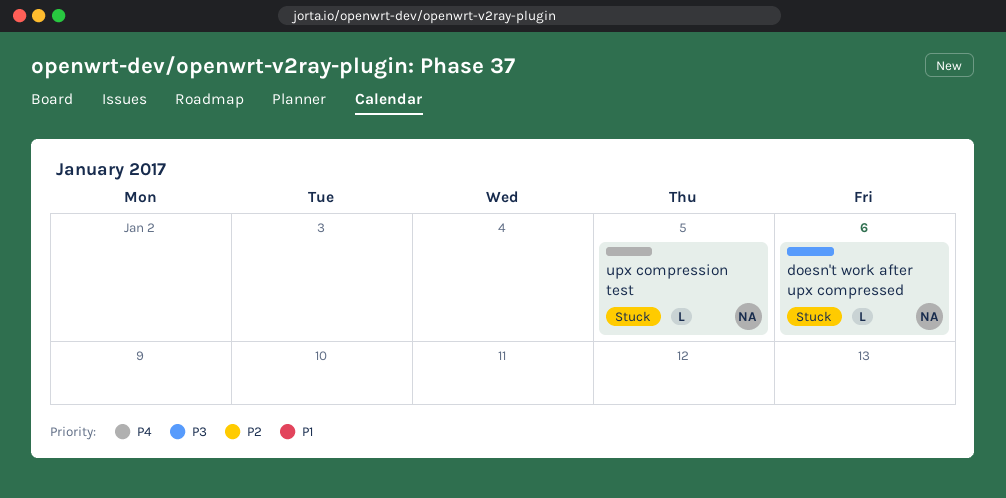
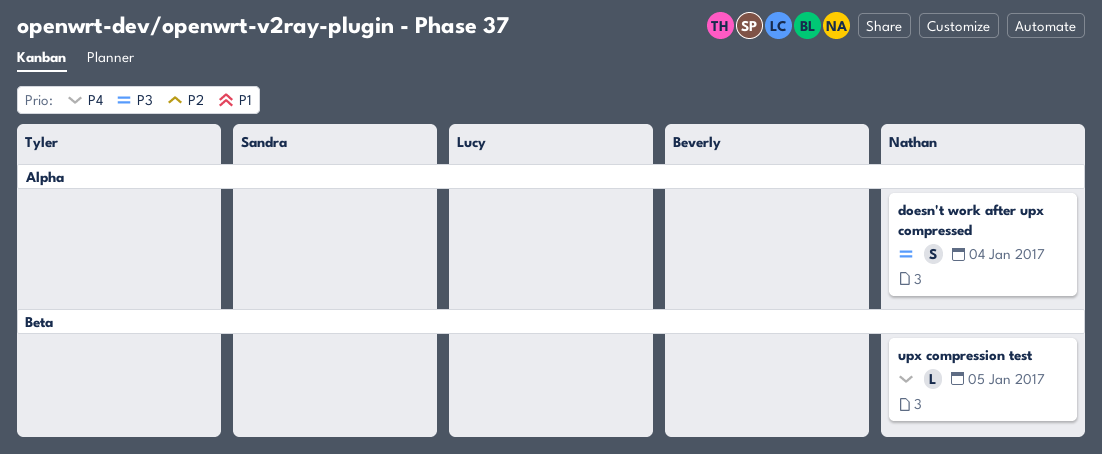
doesn't work after upx compressed, estimate: L -> S
doesn't work after upx compressed, due: Jan 6 -> Jan 4

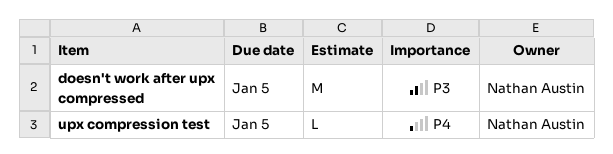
doesn't work after upx compressed, estimate: S -> M
doesn't work after upx compressed, due: Jan 4 -> Jan 5

